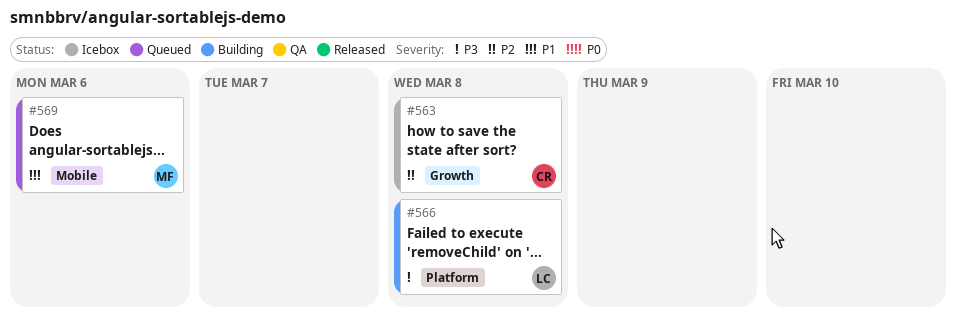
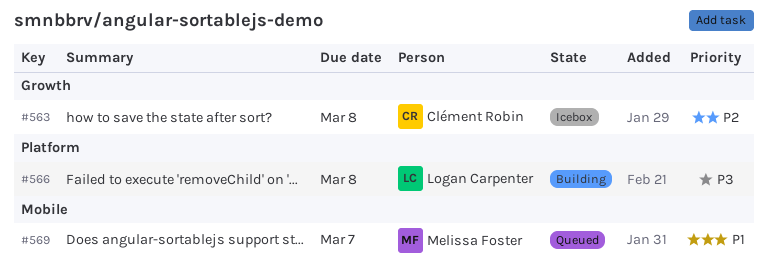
#569, due: Mar 6 -> Mar 7

